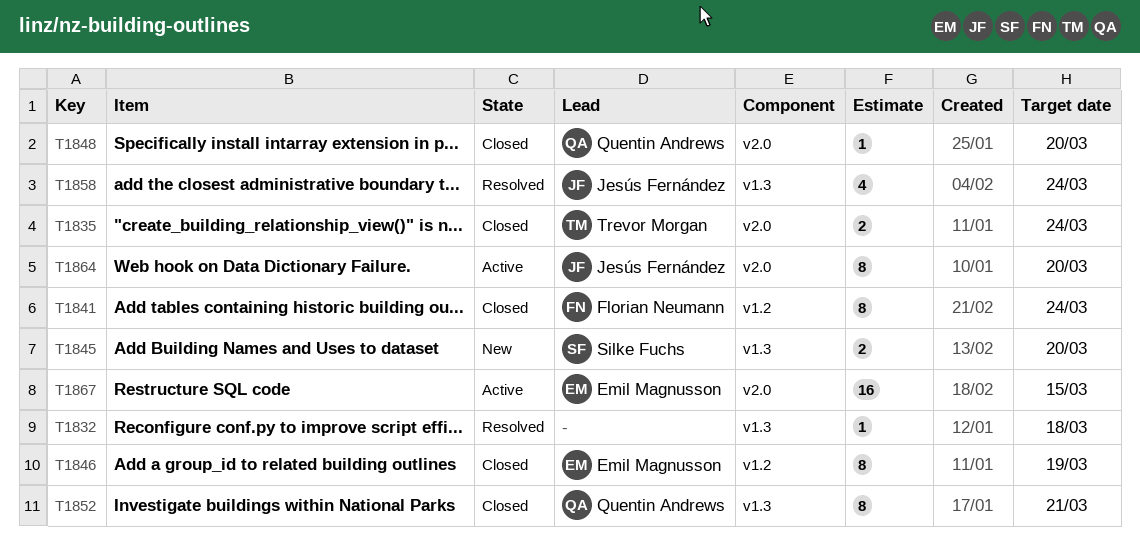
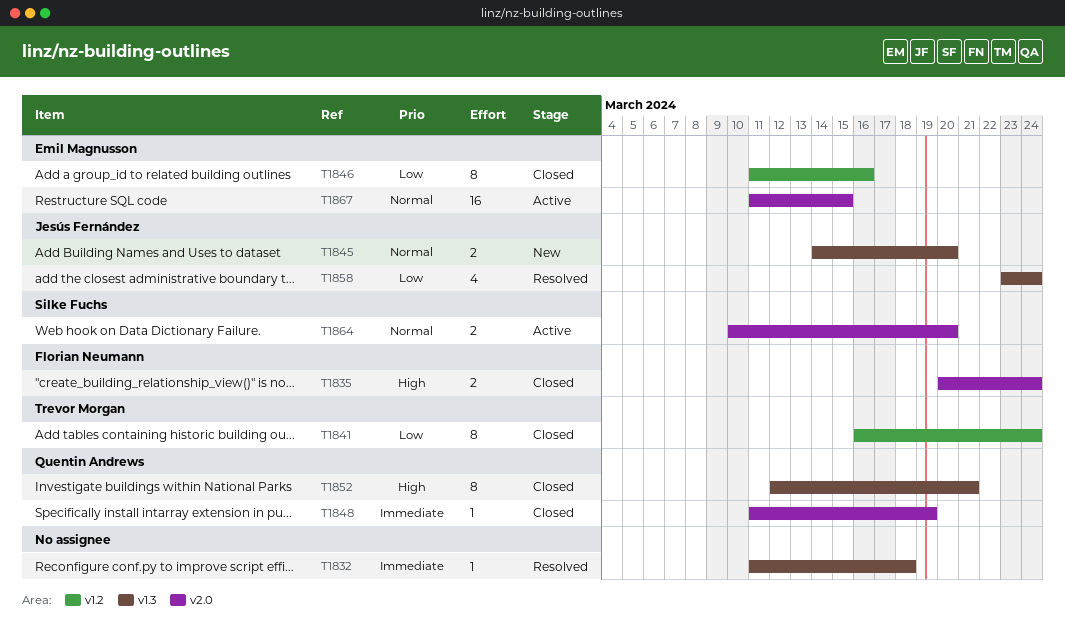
T1835, owner: Trevor Morgan -> Florian Neumann
T1841, owner: Florian Neumann -> Trevor Morgan
T1845, owner: Silke Fuchs -> Jesús Fernández
T1846, due: Mar 19 -> Mar 16
T1848, due: Mar 20 -> Mar 19
T1864, owner: Jesús Fernández -> Silke Fuchs
T1864, estimate: 8 -> 2

